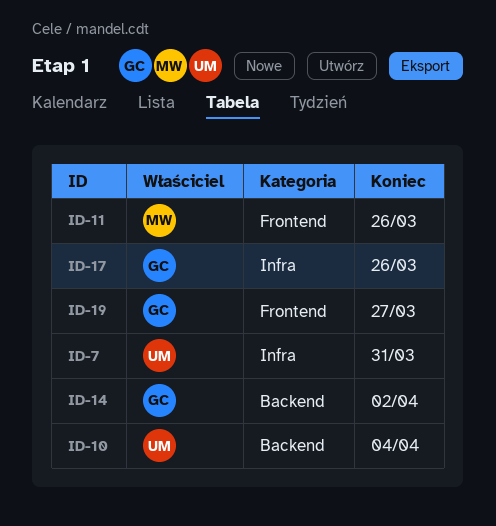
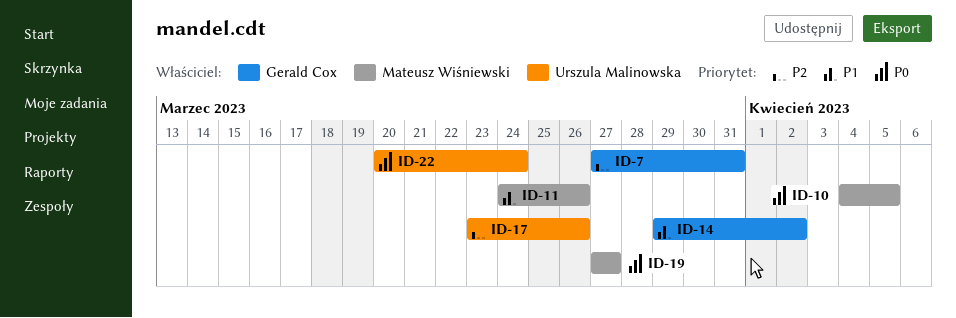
ID-7, owner: Urszula Malinowska -> Gerald Cox
ID-10, owner: Urszula Malinowska -> Mateusz Wiśniewski
ID-10, due: Apr 4 -> Apr 5
ID-17, owner: Gerald Cox -> Urszula Malinowska
ID-19, owner: Gerald Cox -> Mateusz Wiśniewski
ID-22: none -> present

